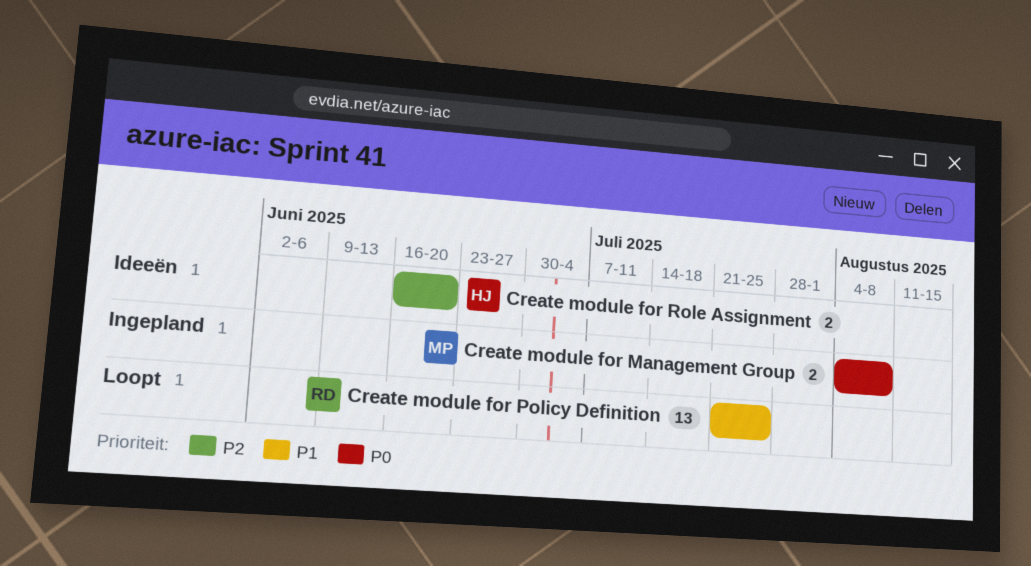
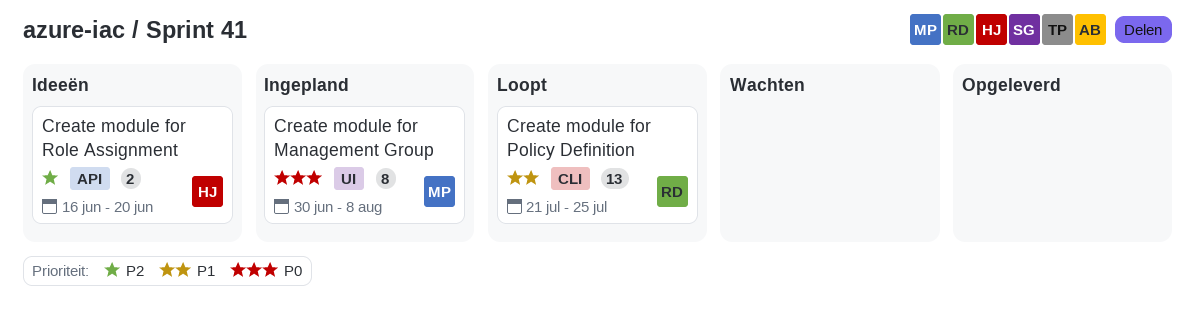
Create module for Management Group, estimate: 2 -> 8
Create module for Management Group, start: Aug 4 -> Jun 30

